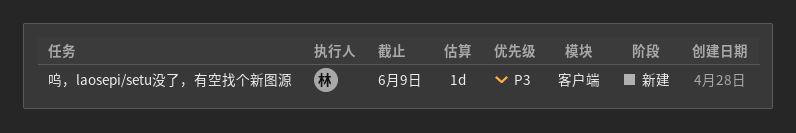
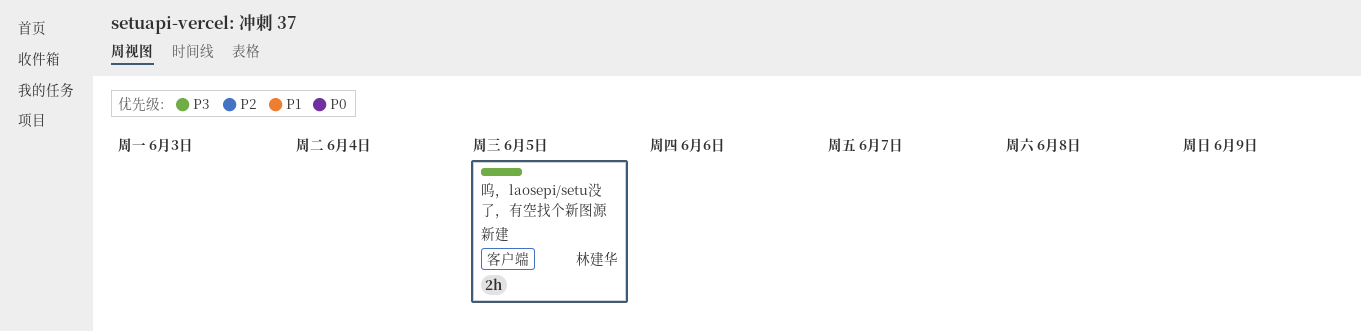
呜，laosepi/setu没了，有空找个新图源, estimate: 1d -> 2h
呜，laosepi/setu没了，有空找个新图源, due: Jun 9 -> Jun 5

